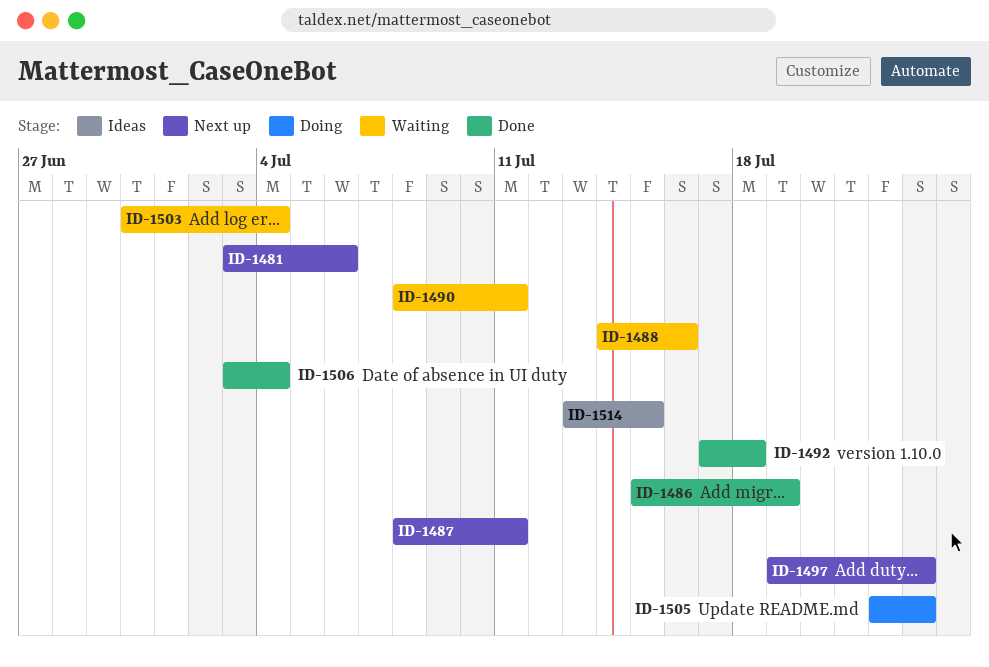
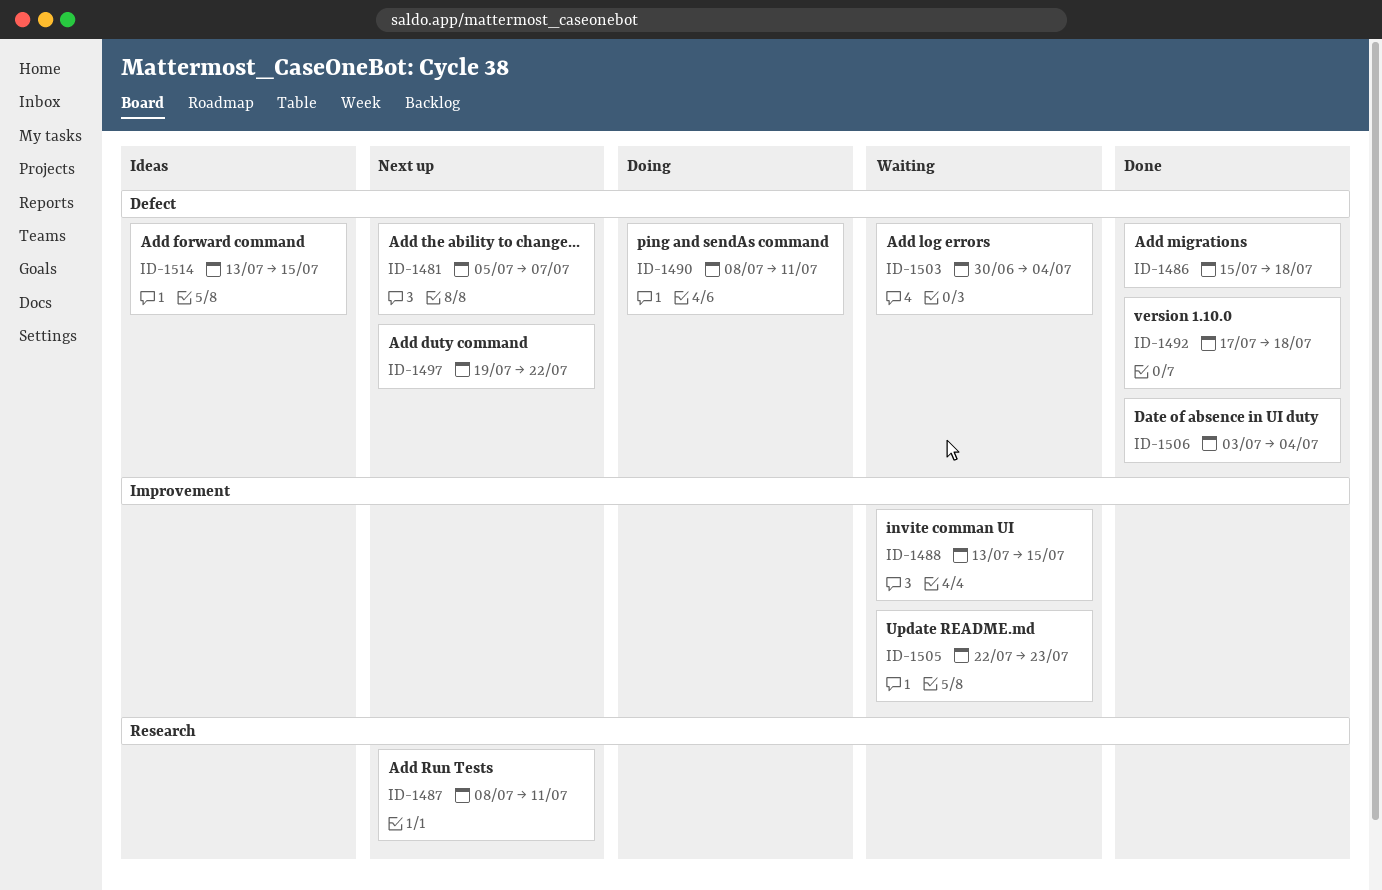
ID-1481, start: Jul 3 -> Jul 5
ID-1481, due: Jul 6 -> Jul 7
ID-1486, due: Jul 19 -> Jul 18
ID-1488, start: Jul 14 -> Jul 13
ID-1488, due: Jul 16 -> Jul 15
ID-1490, status: Waiting -> Doing
ID-1497, due: Jul 23 -> Jul 22
ID-1505, status: Doing -> Waiting

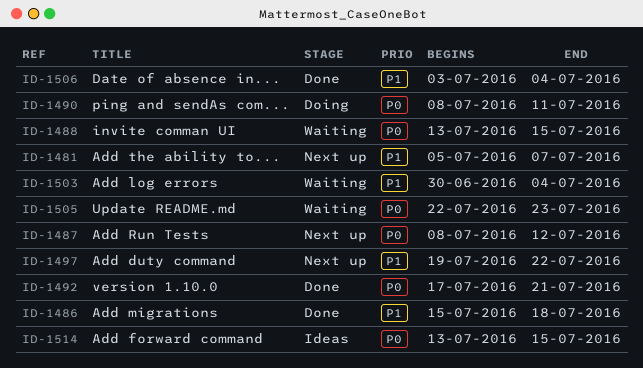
ID-1487, due: Jul 11 -> Jul 12
ID-1492, due: Jul 18 -> Jul 21

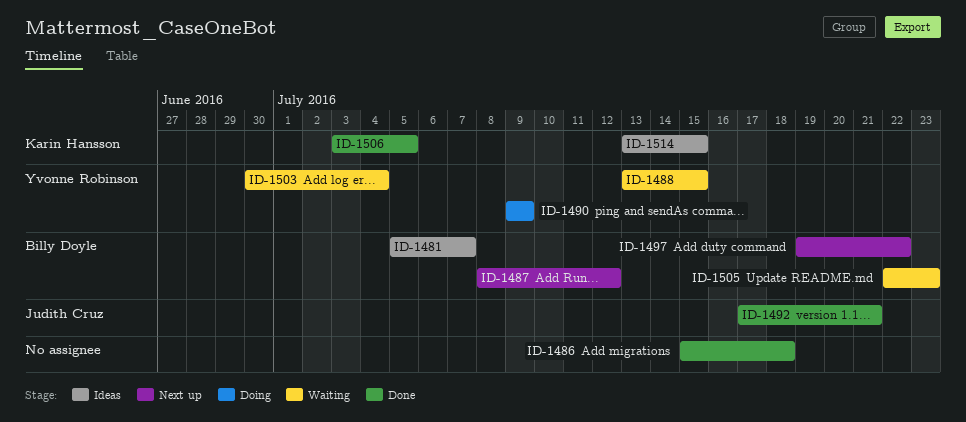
ID-1481, status: Next up -> Ideas
ID-1490, start: Jul 8 -> Jul 9
ID-1490, due: Jul 11 -> Jul 9
ID-1506, due: Jul 4 -> Jul 5

